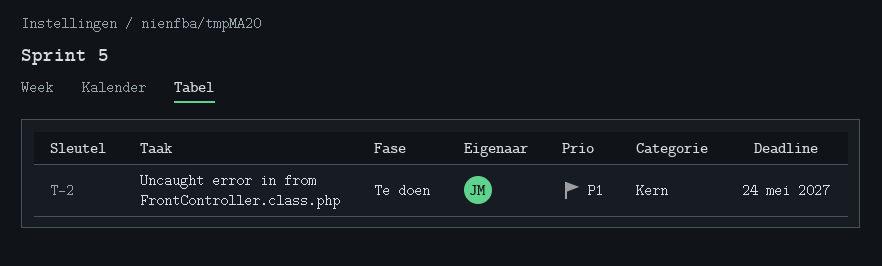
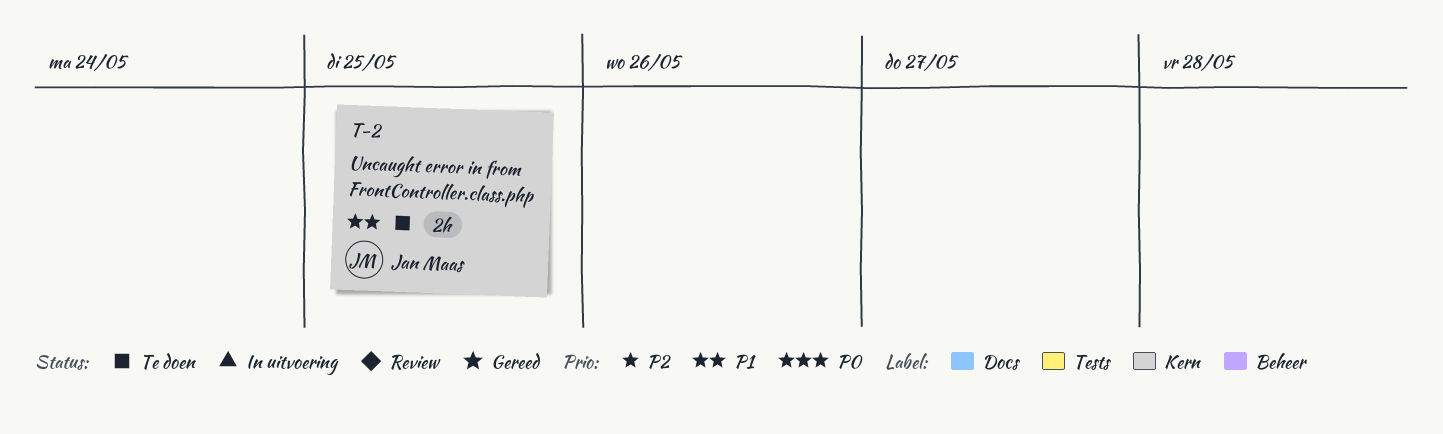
T-2, due: May 24 -> May 25

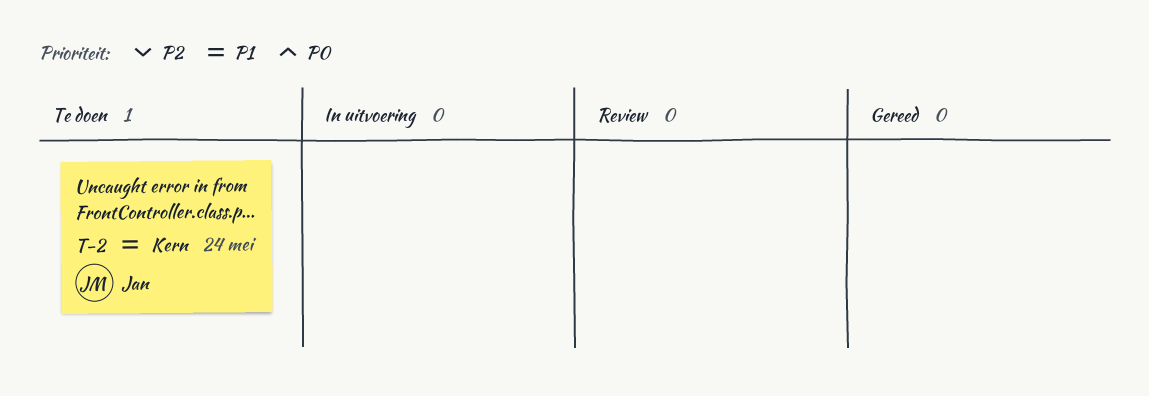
T-2, due: May 25 -> May 24

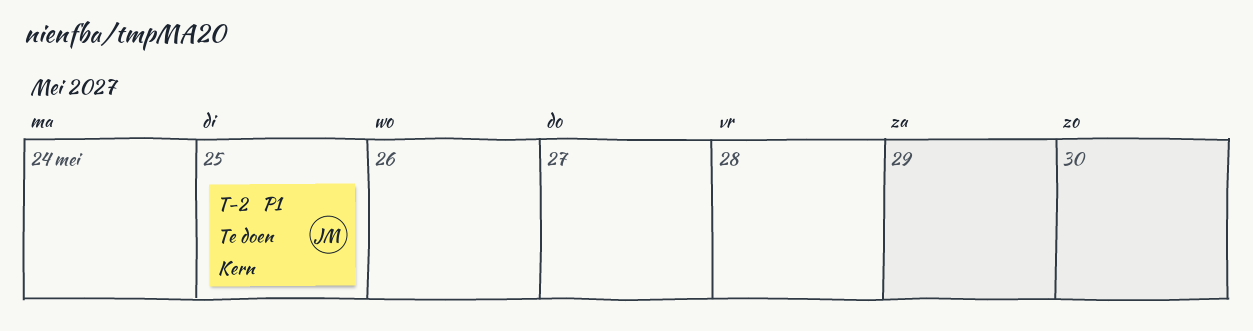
T-2, due: May 24 -> May 25

